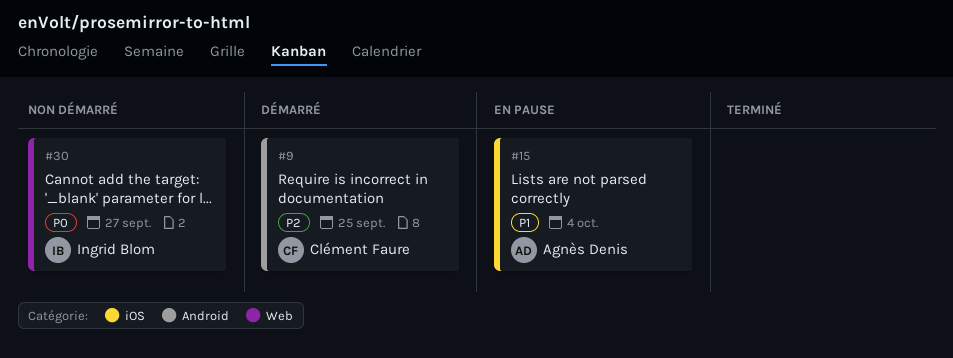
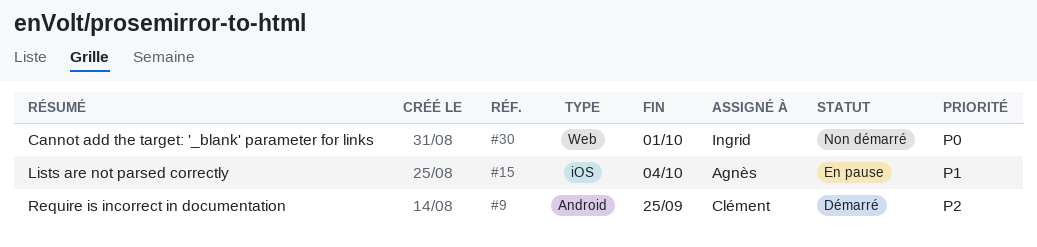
#30, due: Sep 27 -> Oct 1

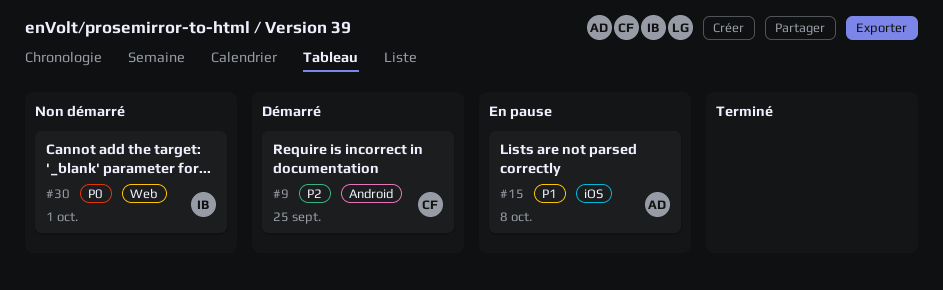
#15, due: Oct 4 -> Oct 8

